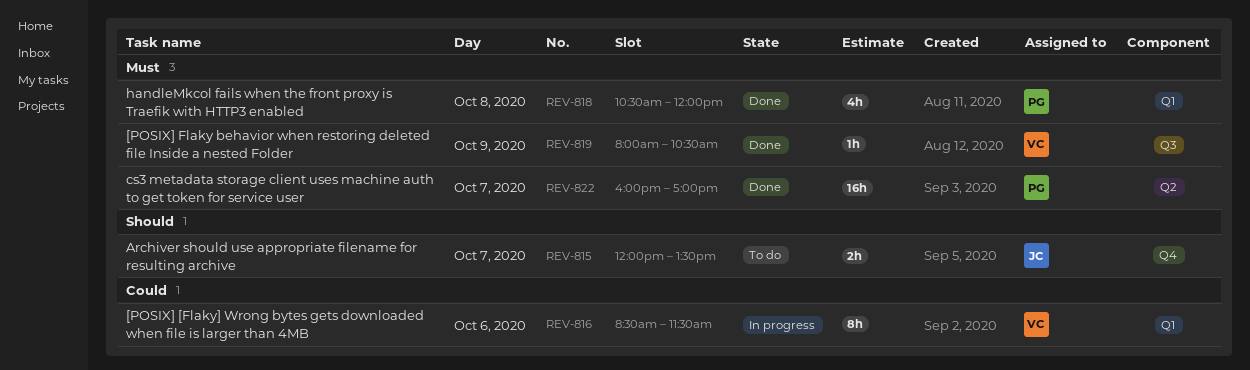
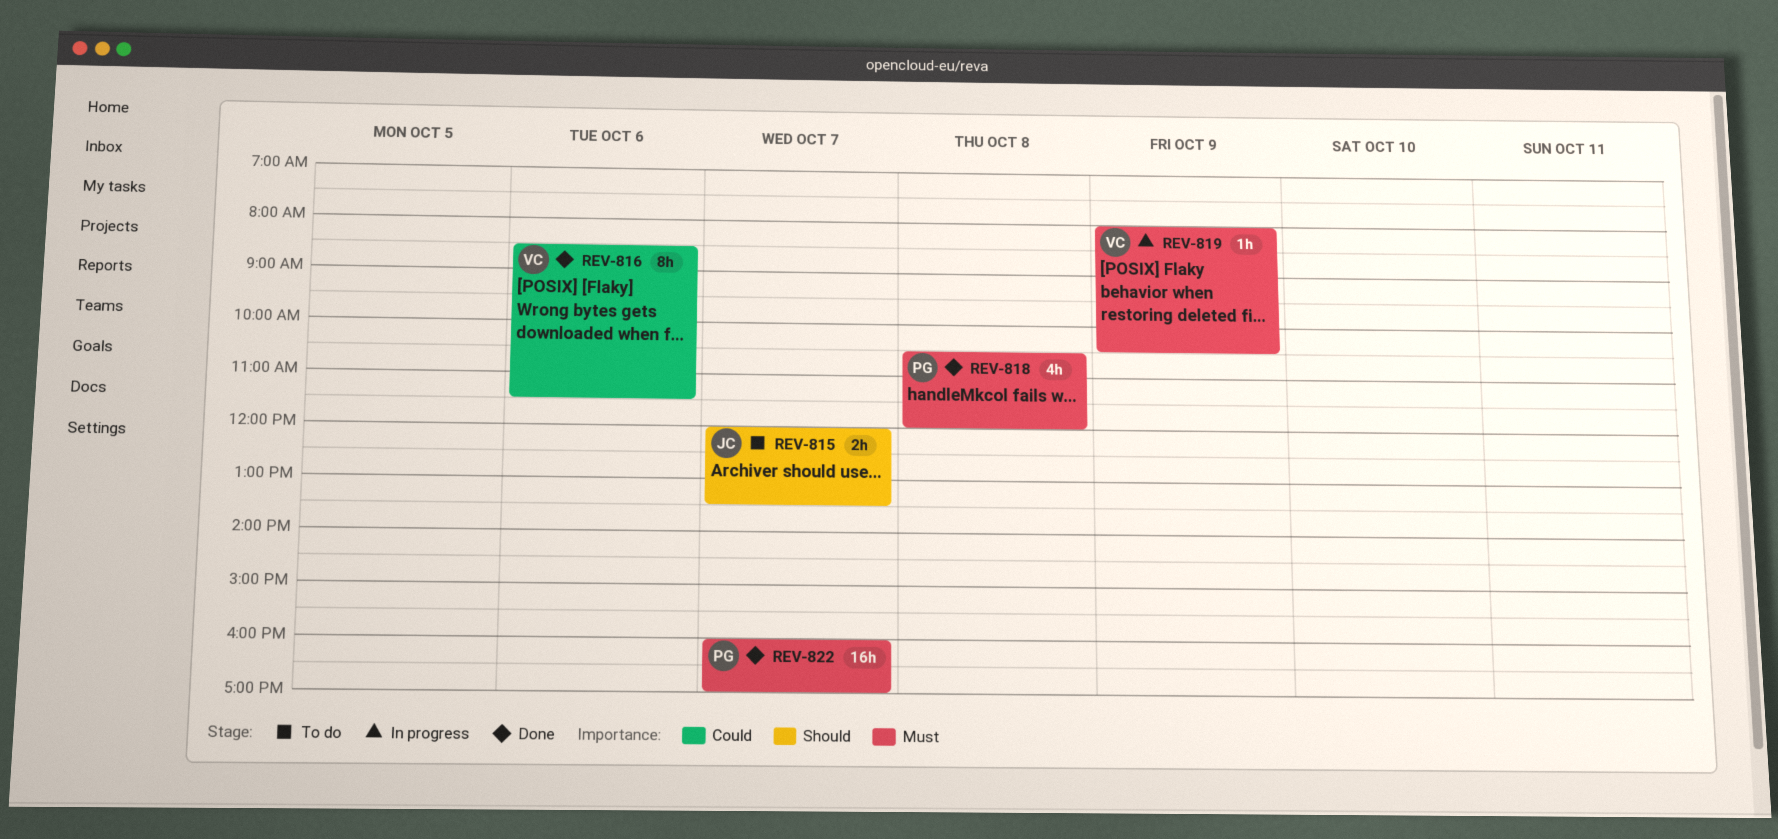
REV-816, status: In progress -> Done
REV-819, status: Done -> In progress

